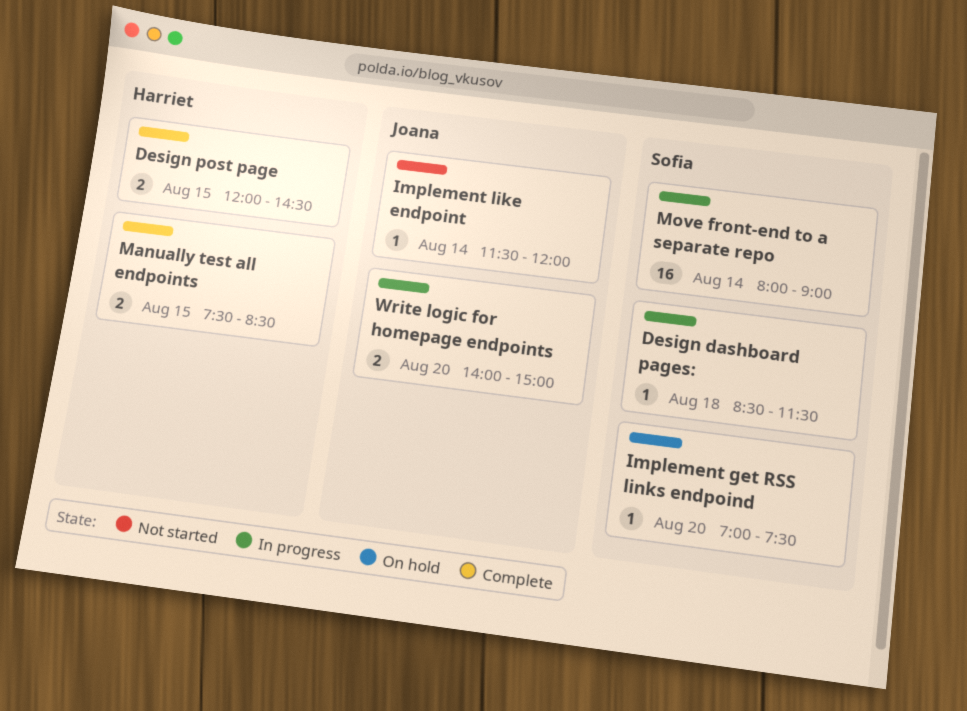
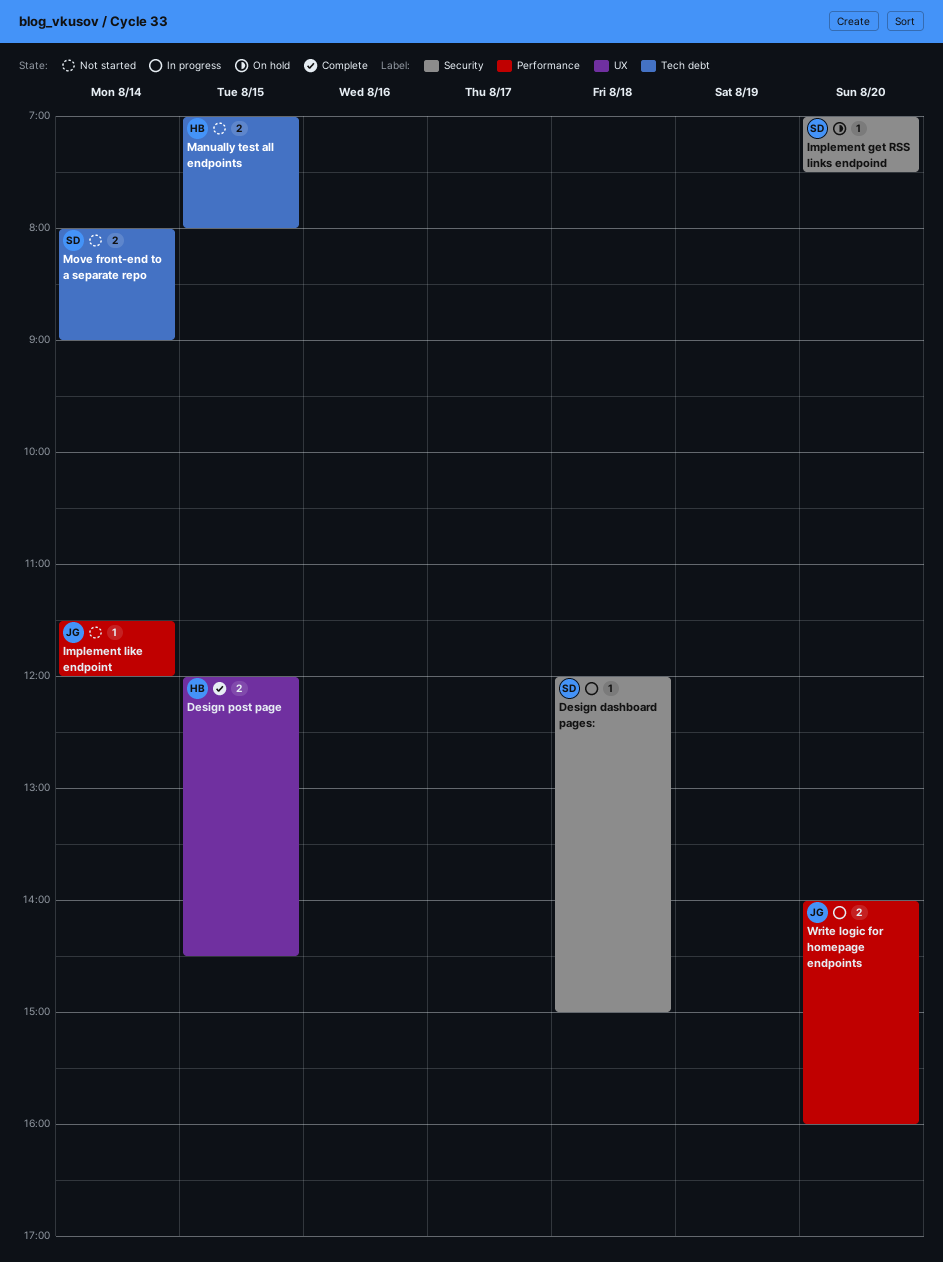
Design dashboard pages:, begins: 08:30 -> 12:00
Design dashboard pages:, ends: 11:30 -> 15:00
Manually test all endpoints, status: Complete -> Not started
Manually test all endpoints, begins: 07:30 -> 07:00
Manually test all endpoints, ends: 08:30 -> 08:00
Move front-end to a separate repo, status: In progress -> Not started
Move front-end to a separate repo, estimate: 16 -> 2
Write logic for homepage endpoints, ends: 15:00 -> 16:00

